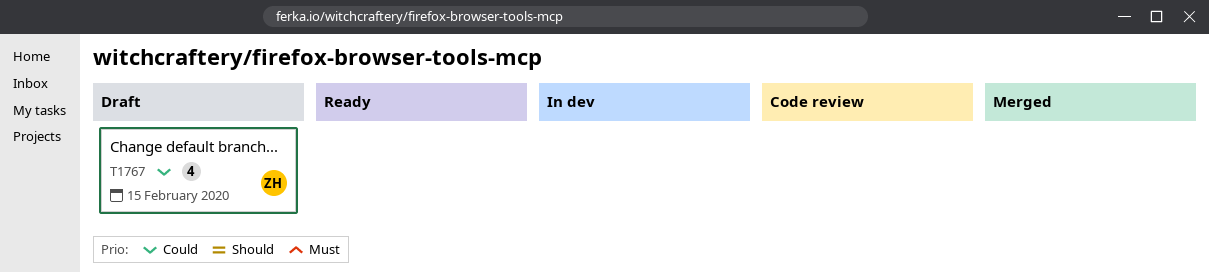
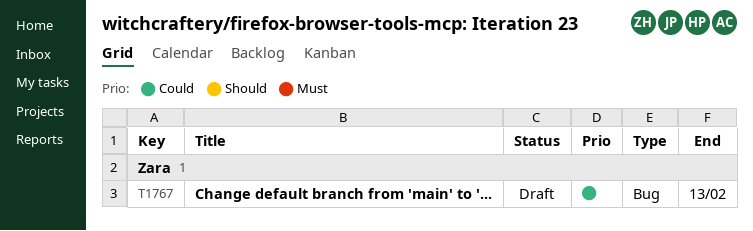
T1767, due: Feb 15 -> Feb 13

